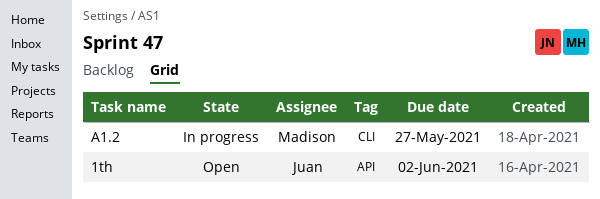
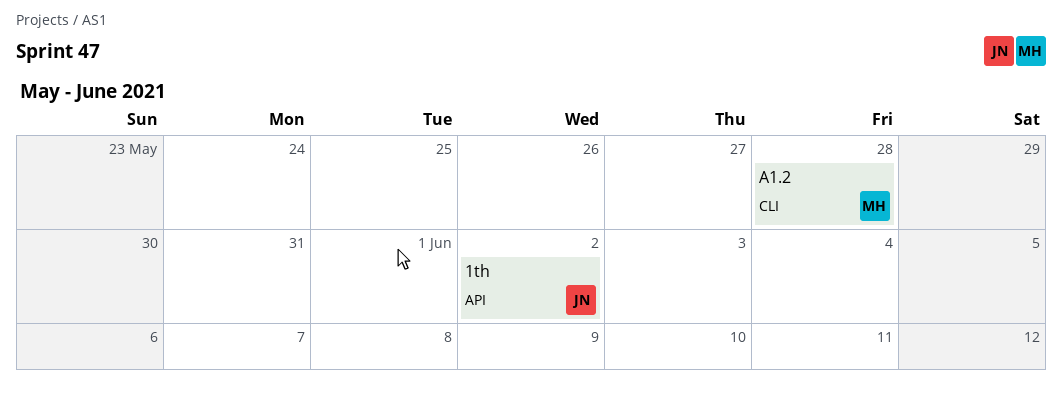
A1.2, due: May 27 -> May 28

